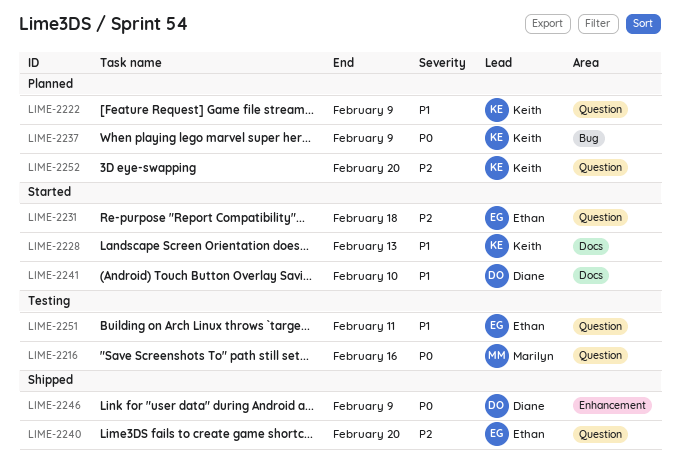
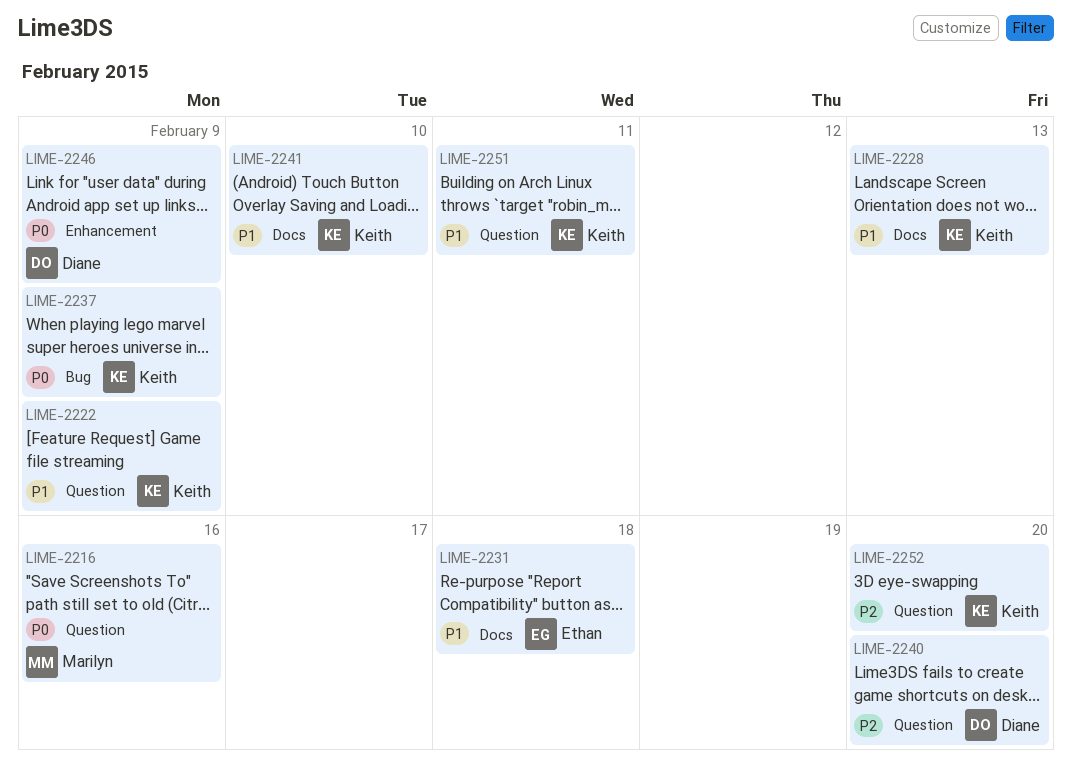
LIME-2231, priority: P2 -> P1
LIME-2231, label: Question -> Docs
LIME-2240, owner: Ethan -> Diane
LIME-2241, owner: Diane -> Keith
LIME-2251, owner: Ethan -> Keith

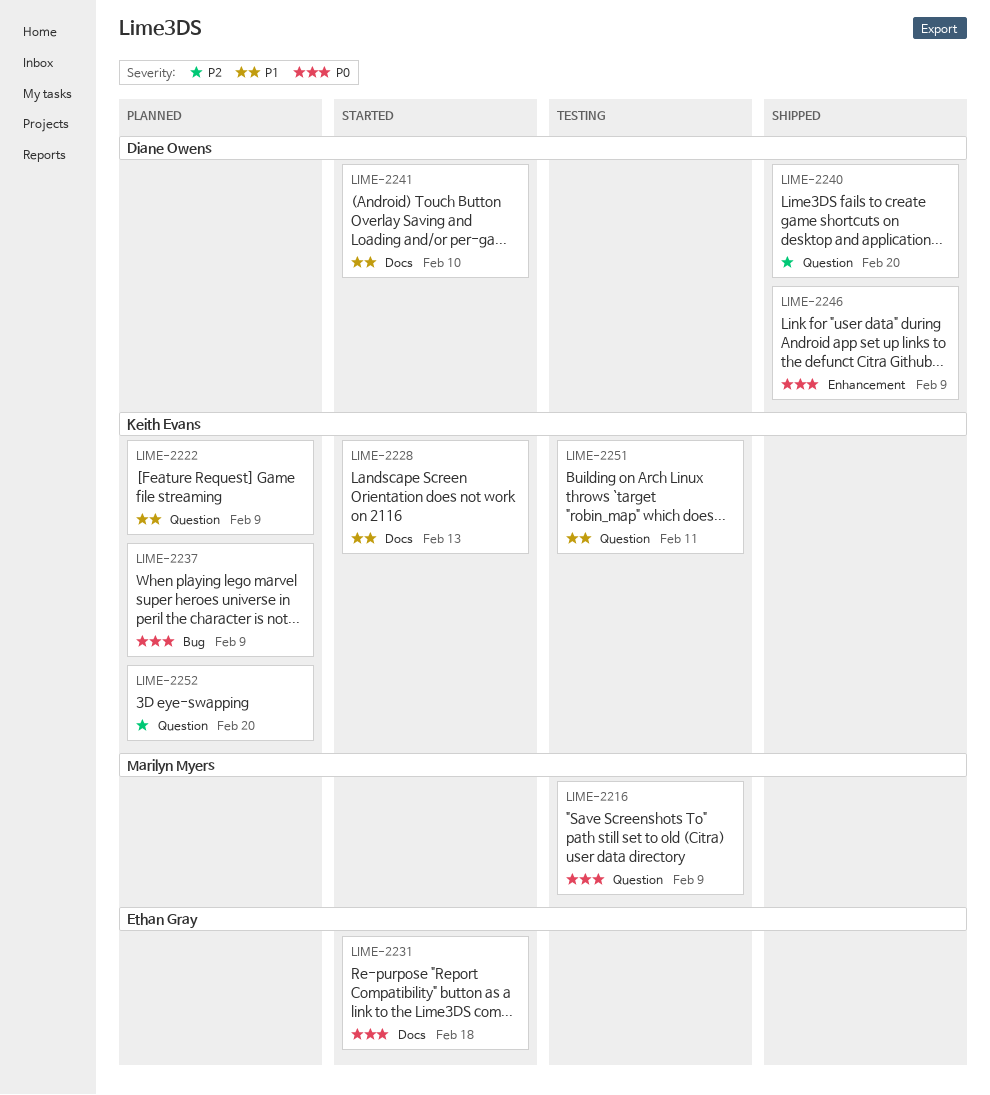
LIME-2216, due: Feb 16 -> Feb 9
LIME-2231, priority: P1 -> P0
LIME-2241, owner: Keith Evans -> Diane Owens

